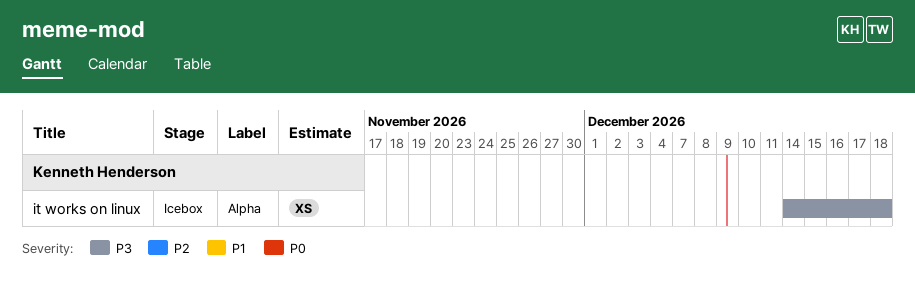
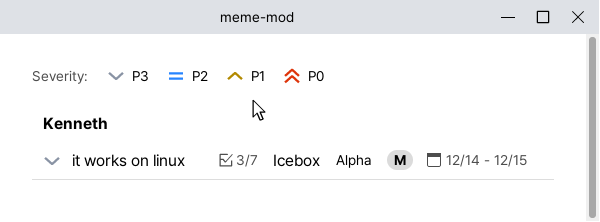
it works on linux, estimate: XS -> M
it works on linux, due: Dec 18 -> Dec 15

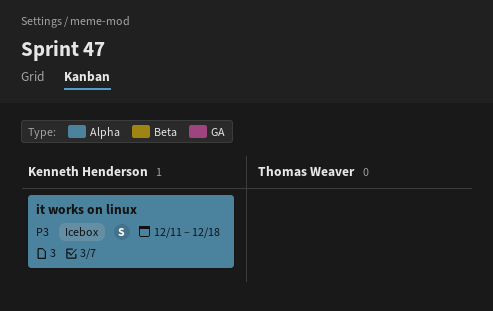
it works on linux, estimate: M -> S
it works on linux, start: Dec 14 -> Dec 11
it works on linux, due: Dec 15 -> Dec 18

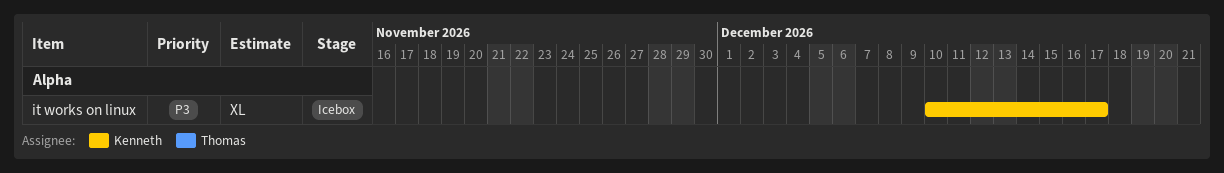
it works on linux, estimate: S -> XL
it works on linux, start: Dec 11 -> Dec 10
it works on linux, due: Dec 18 -> Dec 17

